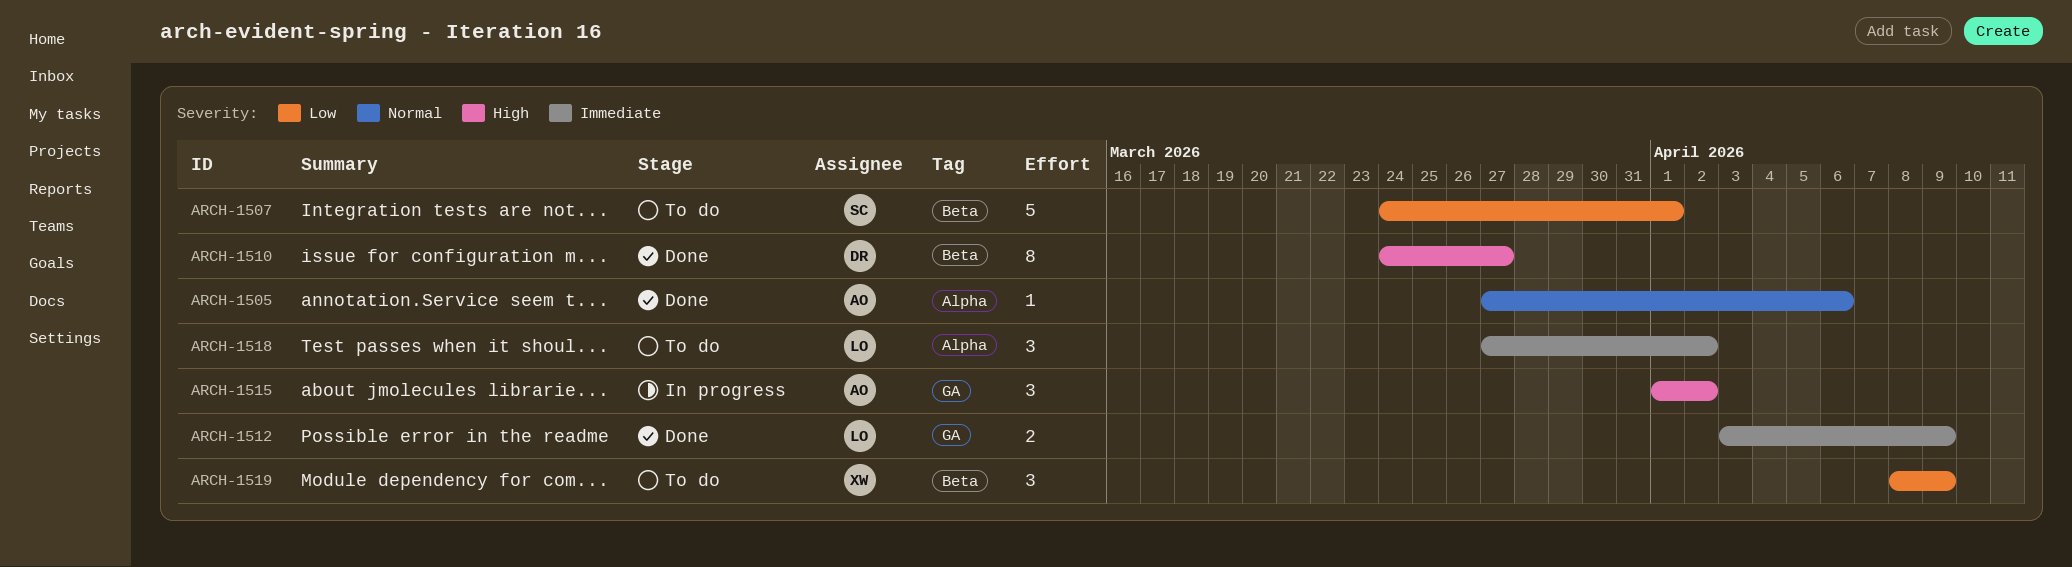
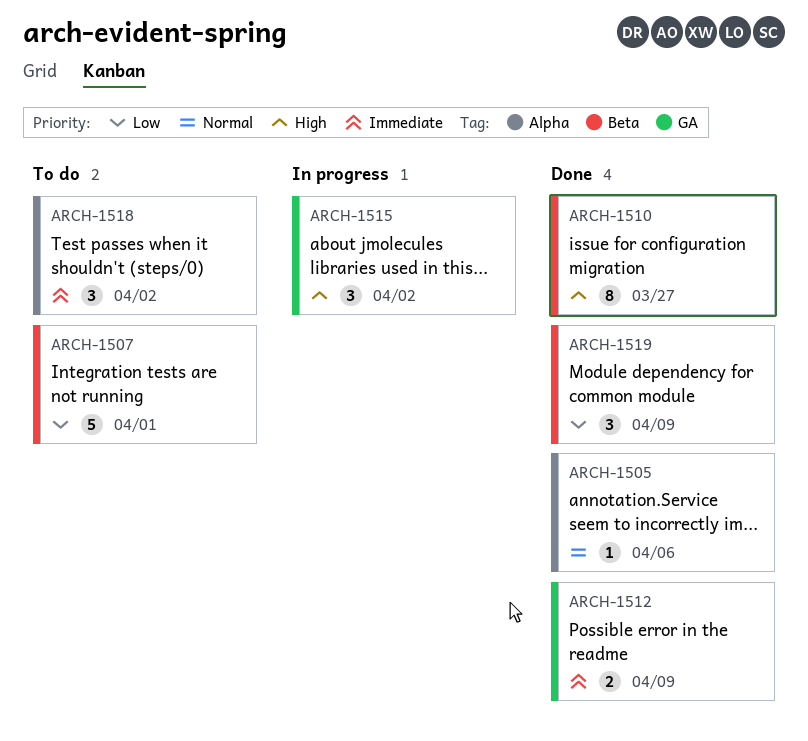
ARCH-1519, status: To do -> Done

